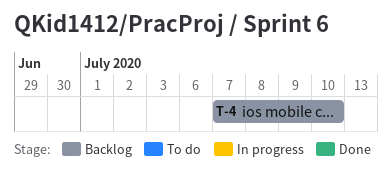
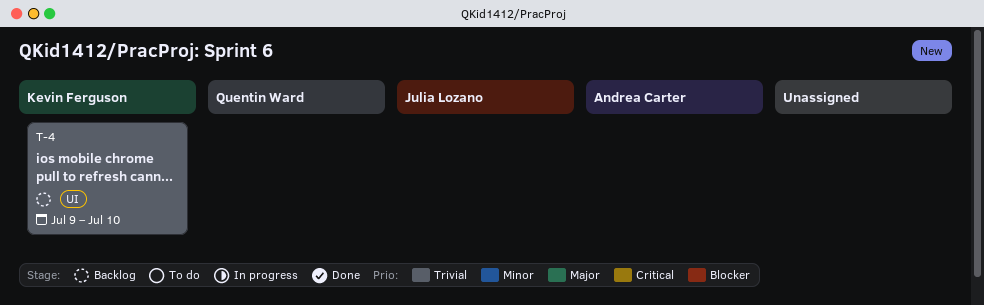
T-4, start: Jul 7 -> Jul 9

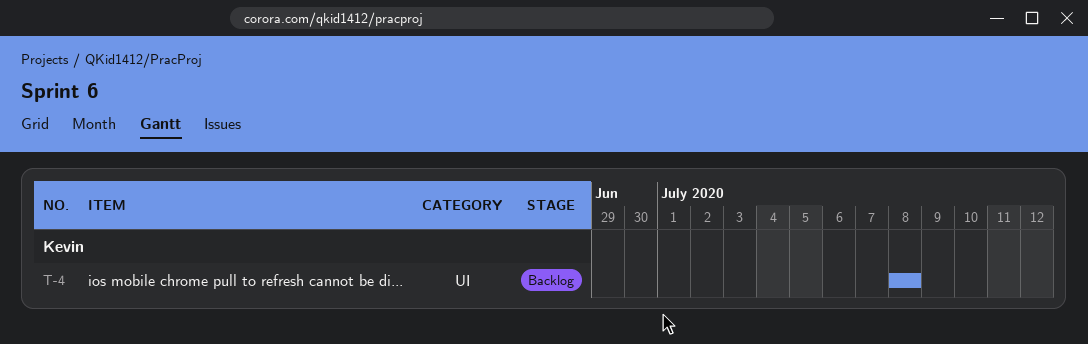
T-4, start: Jul 9 -> Jul 8
T-4, due: Jul 10 -> Jul 8

